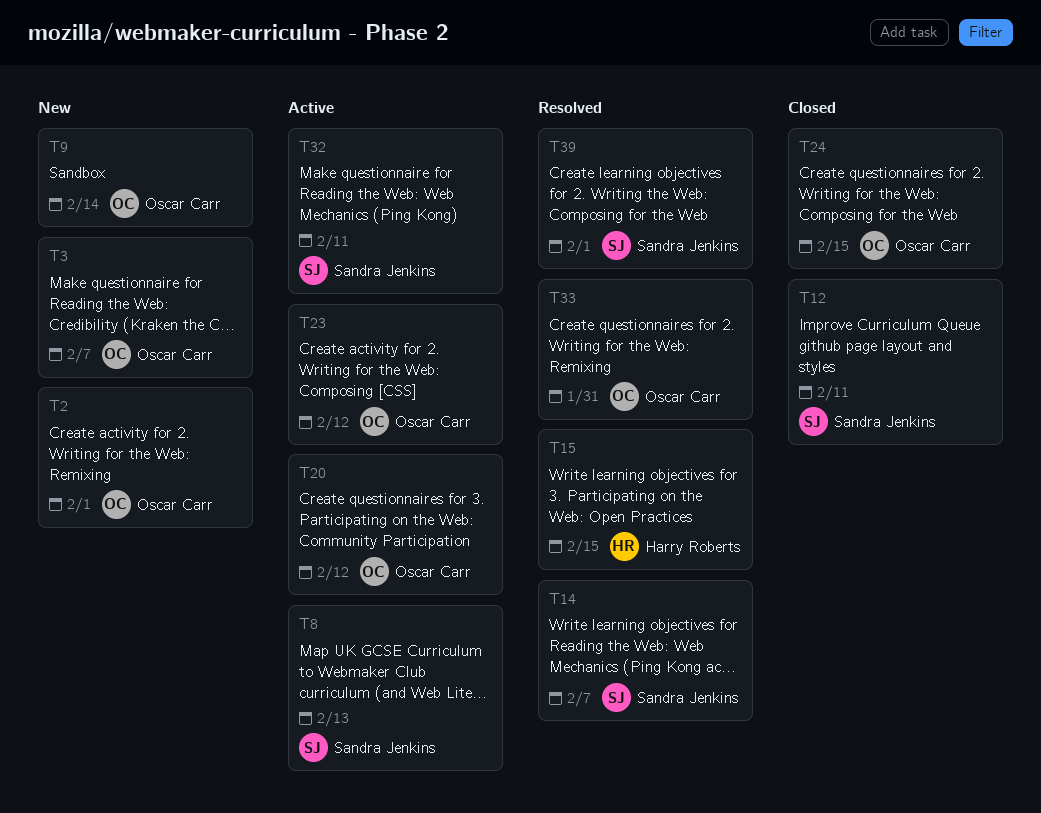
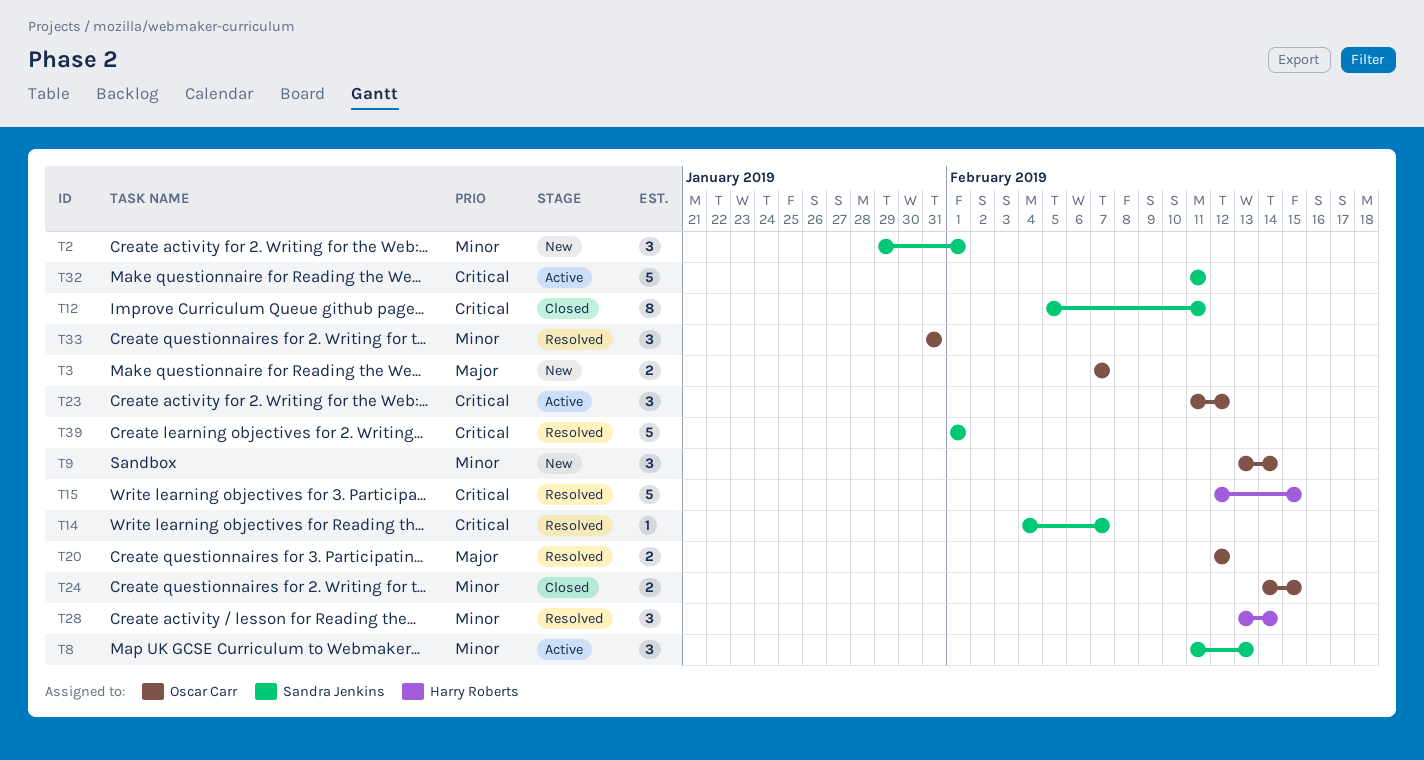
T2, owner: Oscar Carr -> Sandra Jenkins
T20, status: Active -> Resolved
T28: none -> present

